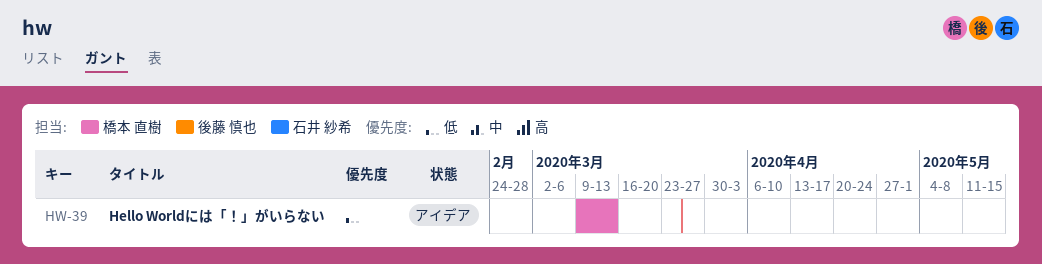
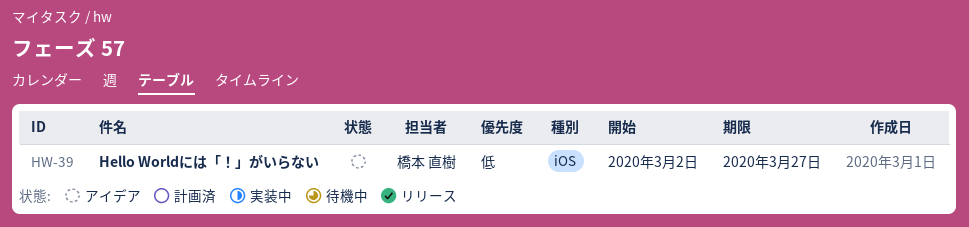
HW-39, start: Mar 9 -> Mar 2
HW-39, due: Mar 13 -> Mar 27

